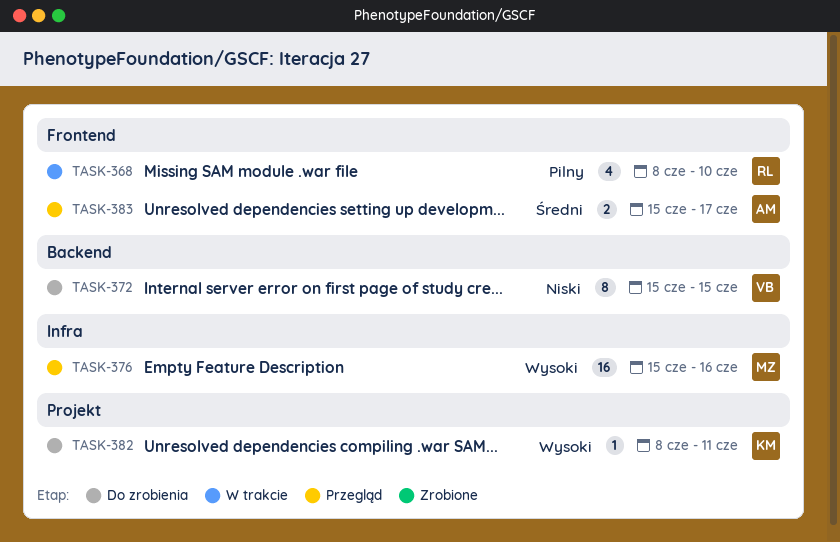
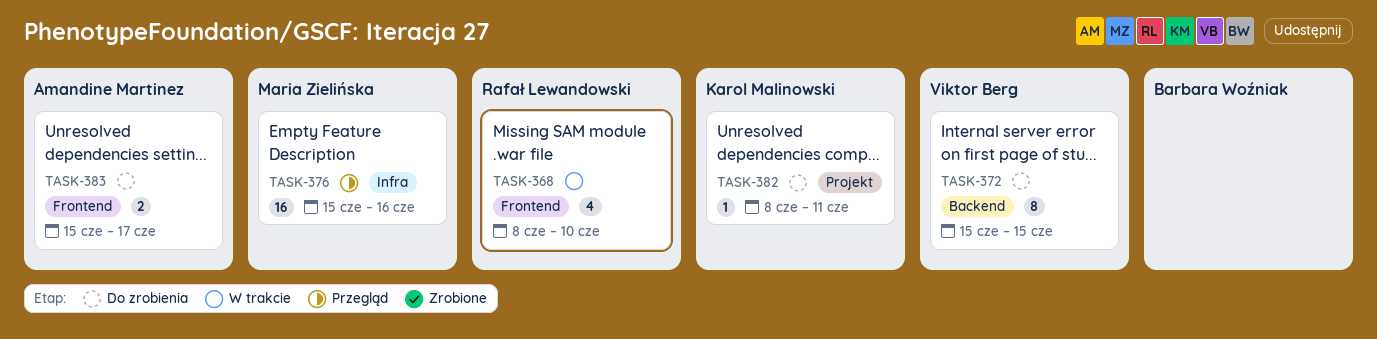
TASK-383, status: Przegląd -> Do zrobienia

